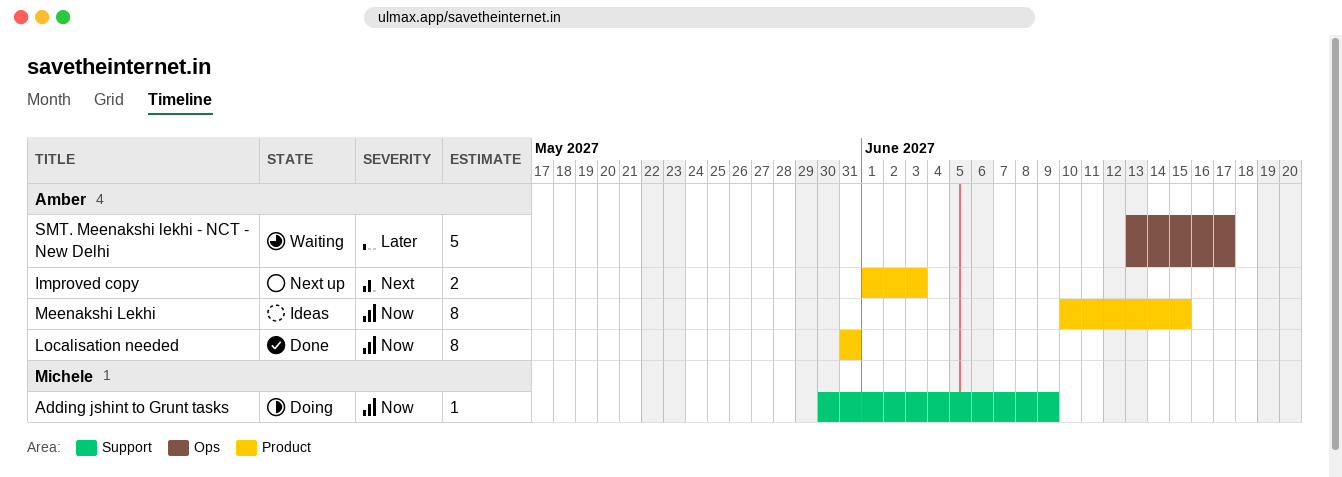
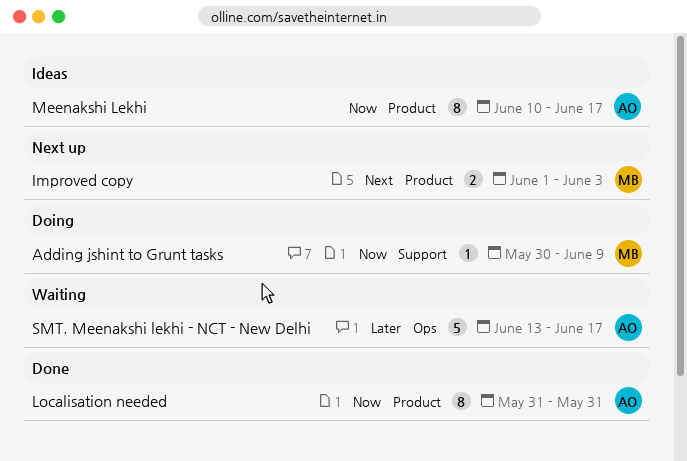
Improved copy, owner: Amber -> Michele
Meenakshi Lekhi, due: Jun 15 -> Jun 17

